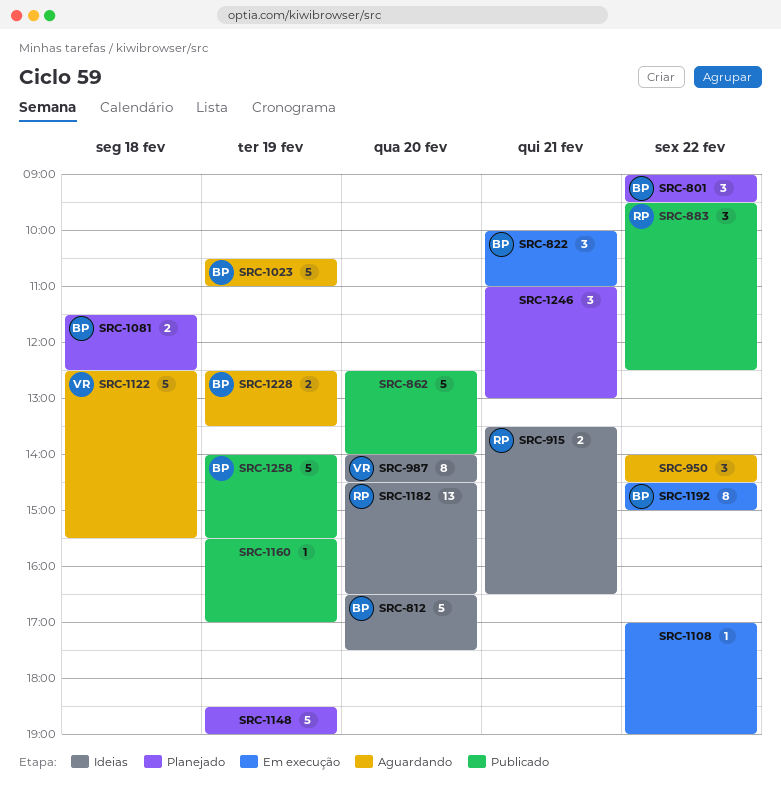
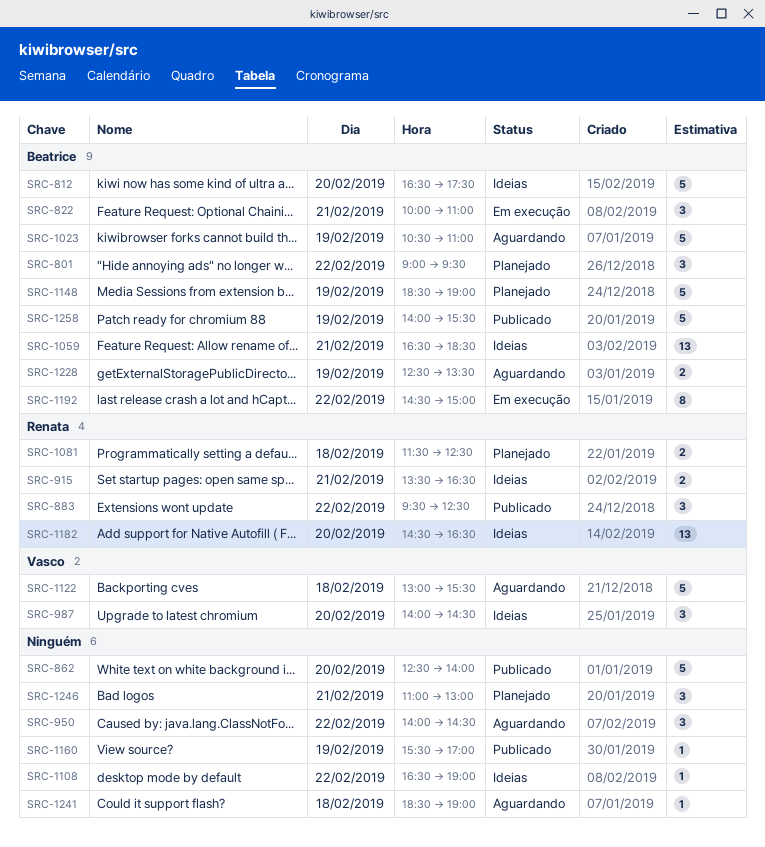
SRC-987, estimate: 8 -> 3
SRC-1059: none -> present
SRC-1081, owner: Beatrice -> Renata
SRC-1108, status: Em execução -> Ideias
SRC-1108, begins: 17:00 -> 16:30
SRC-1122, begins: 12:30 -> 13:00
SRC-1148, owner: none -> Beatrice
SRC-1241: none -> present

